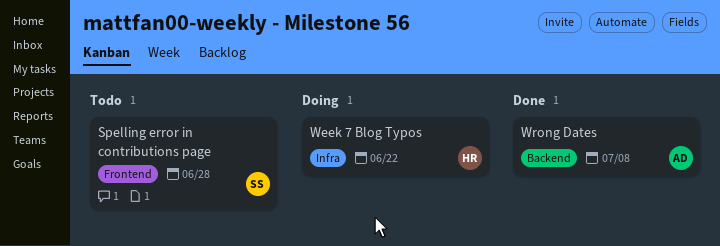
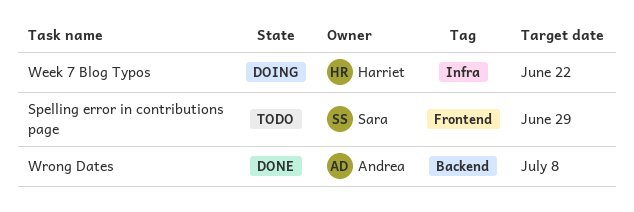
Spelling error in contributions page, due: Jun 28 -> Jun 29

